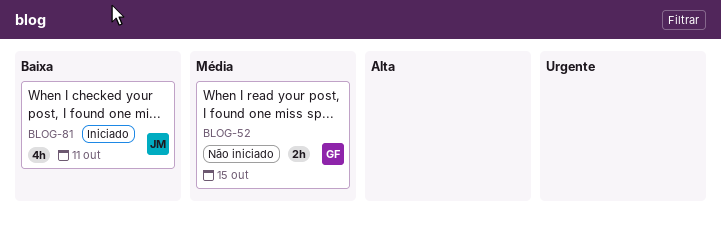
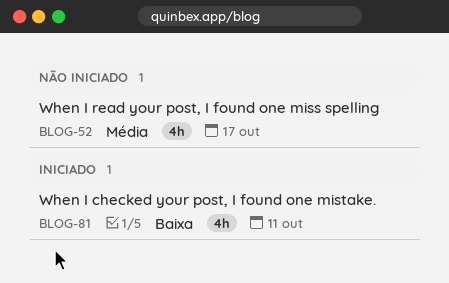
BLOG-52, estimate: 2h -> 4h
BLOG-52, due: Oct 15 -> Oct 17

